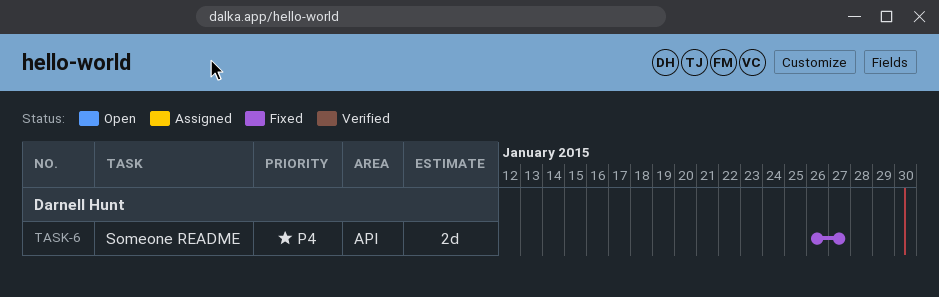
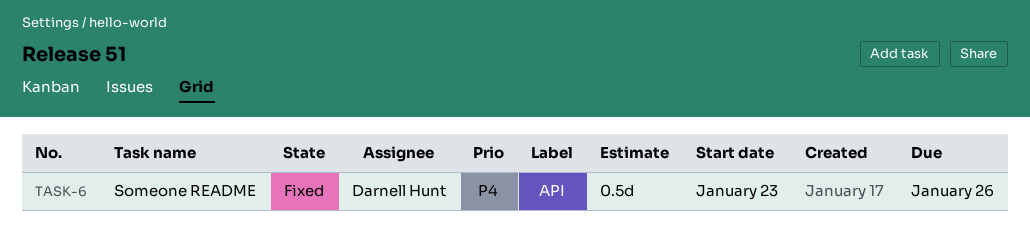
TASK-6, estimate: 2d -> 0.5d
TASK-6, start: Jan 26 -> Jan 23
TASK-6, due: Jan 27 -> Jan 26

